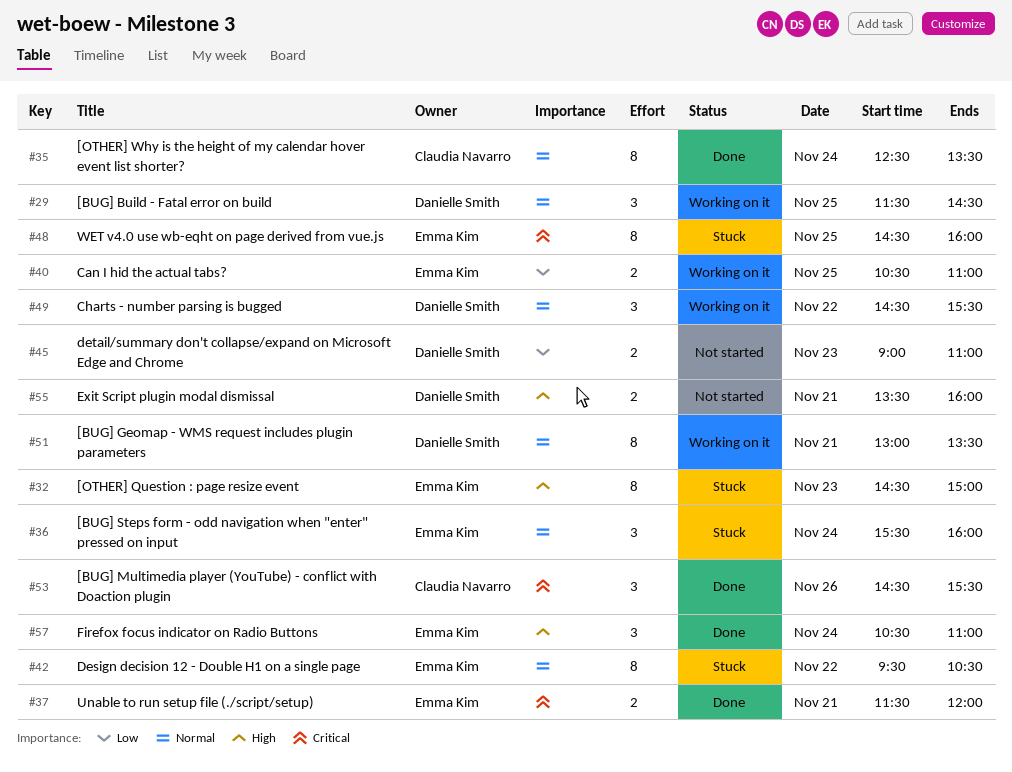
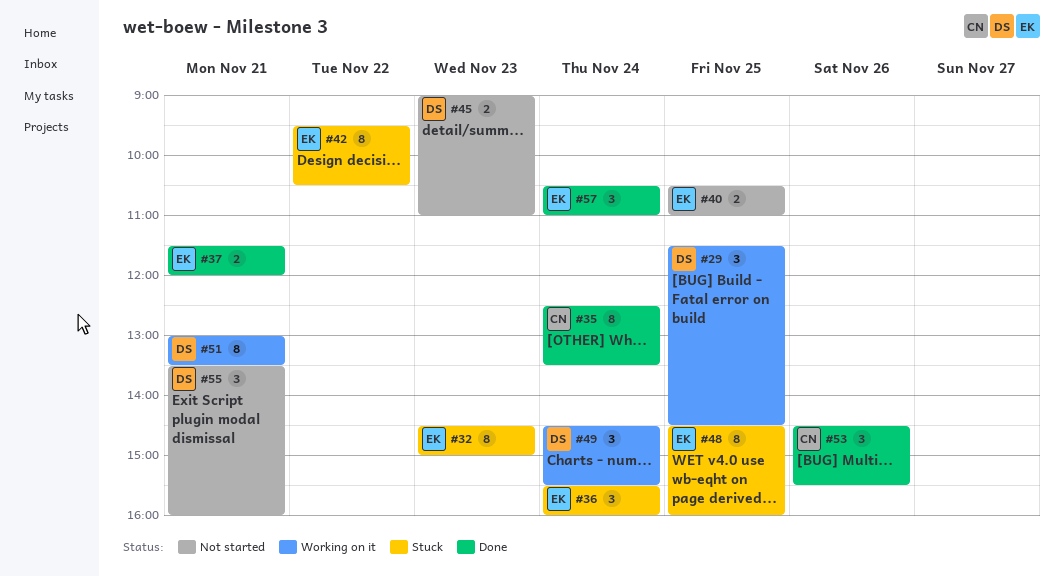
#40, status: Working on it -> Not started
#49, day: Nov 22 -> Nov 24
#55, estimate: 2 -> 3

